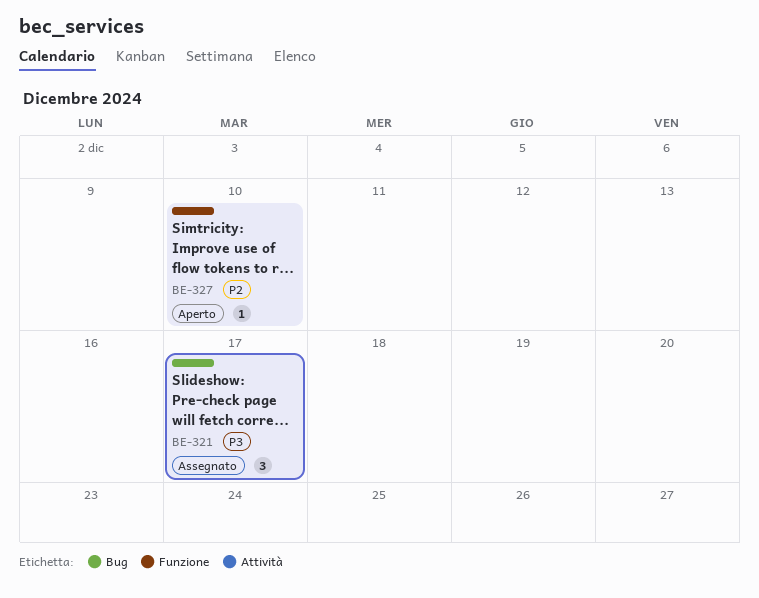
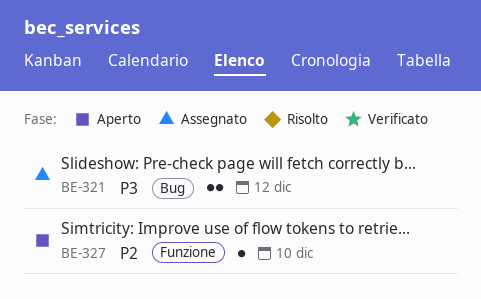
BE-321, estimate: 3 -> 2
BE-321, due: Dec 17 -> Dec 12

